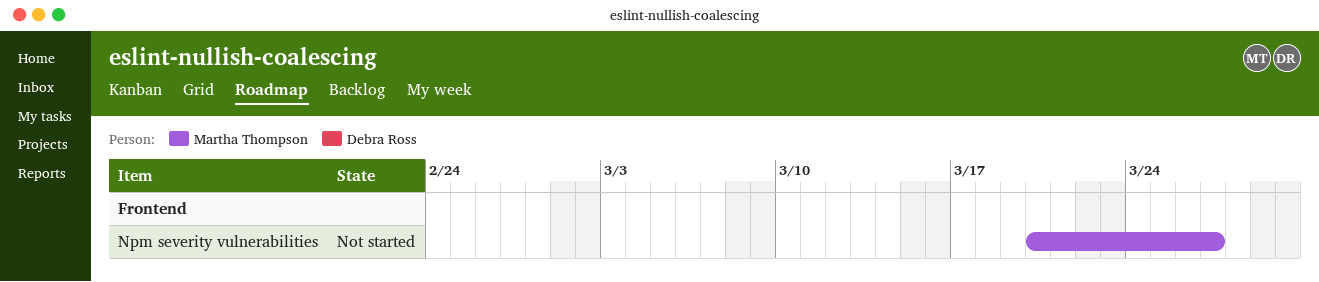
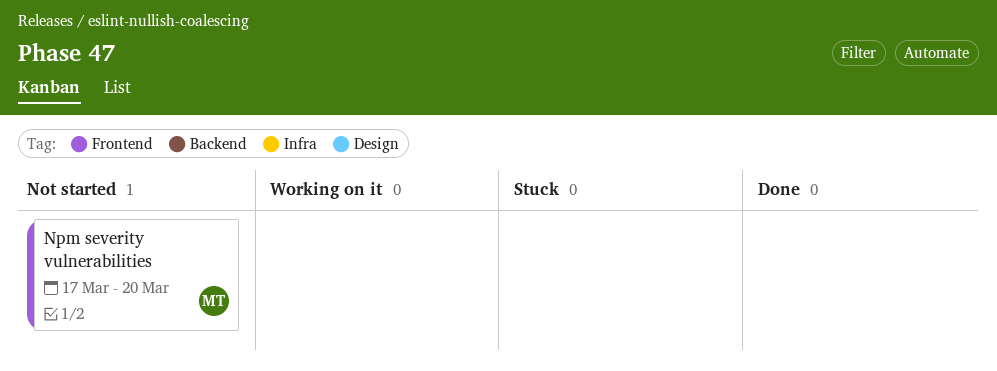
Npm severity vulnerabilities, start: Mar 20 -> Mar 17
Npm severity vulnerabilities, due: Mar 27 -> Mar 20

